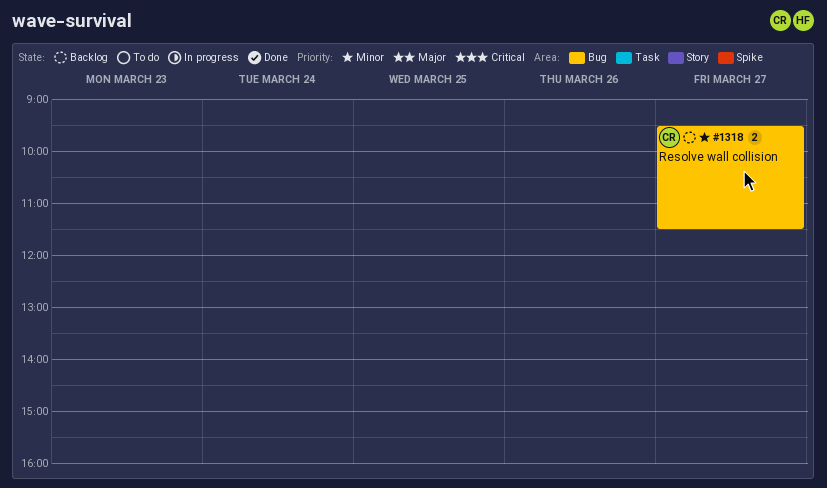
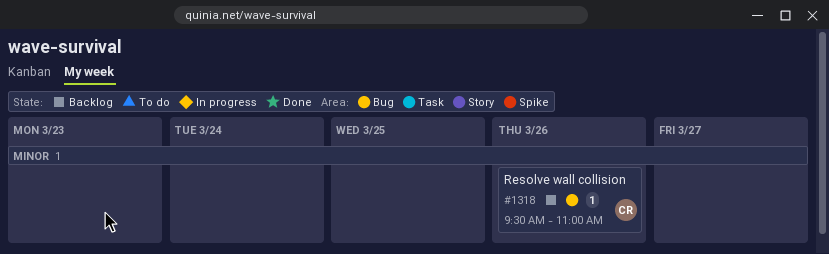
#1318, estimate: 2 -> 1
#1318, day: Mar 27 -> Mar 26
#1318, ends: 11:30 -> 11:00

